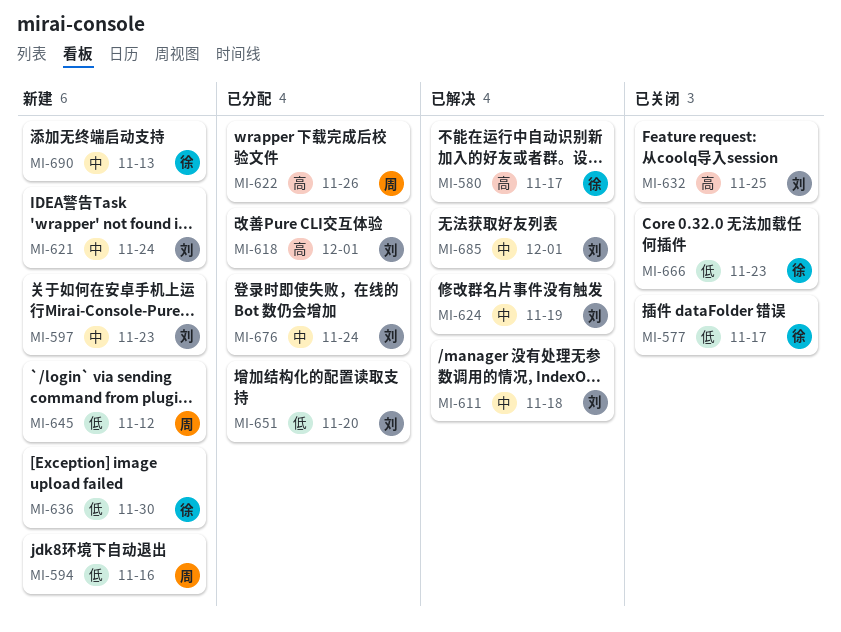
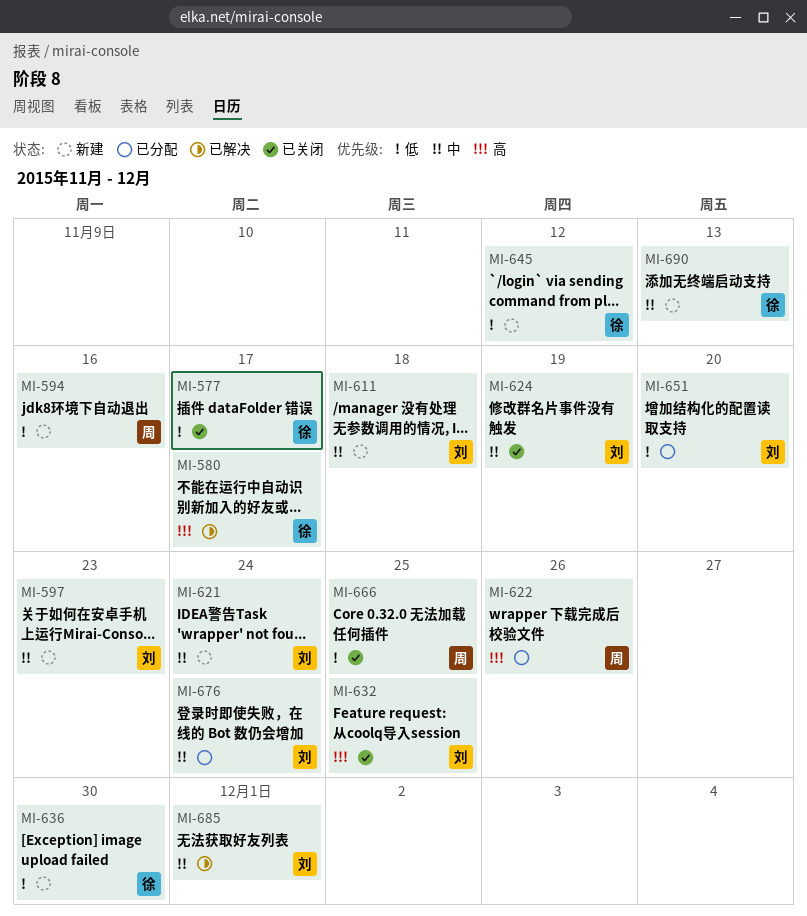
MI-611, status: 已解决 -> 新建
MI-618: present -> none
MI-624, status: 已解决 -> 已关闭
MI-645, owner: 周 -> 徐
MI-666, owner: 徐 -> 周
MI-666, due: Nov 23 -> Nov 25

